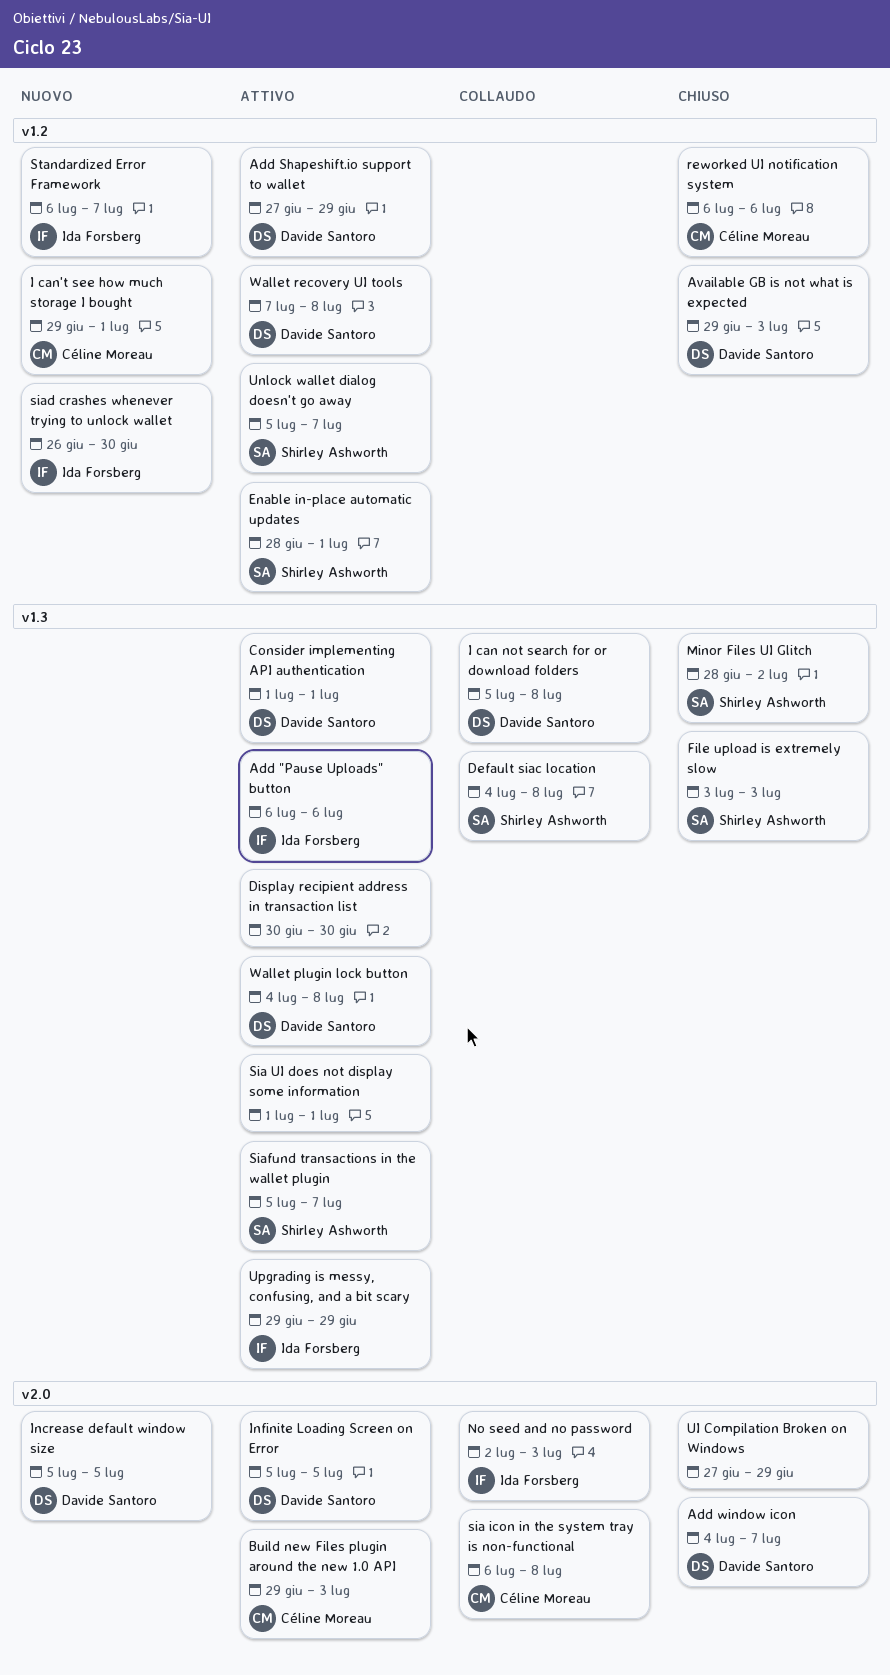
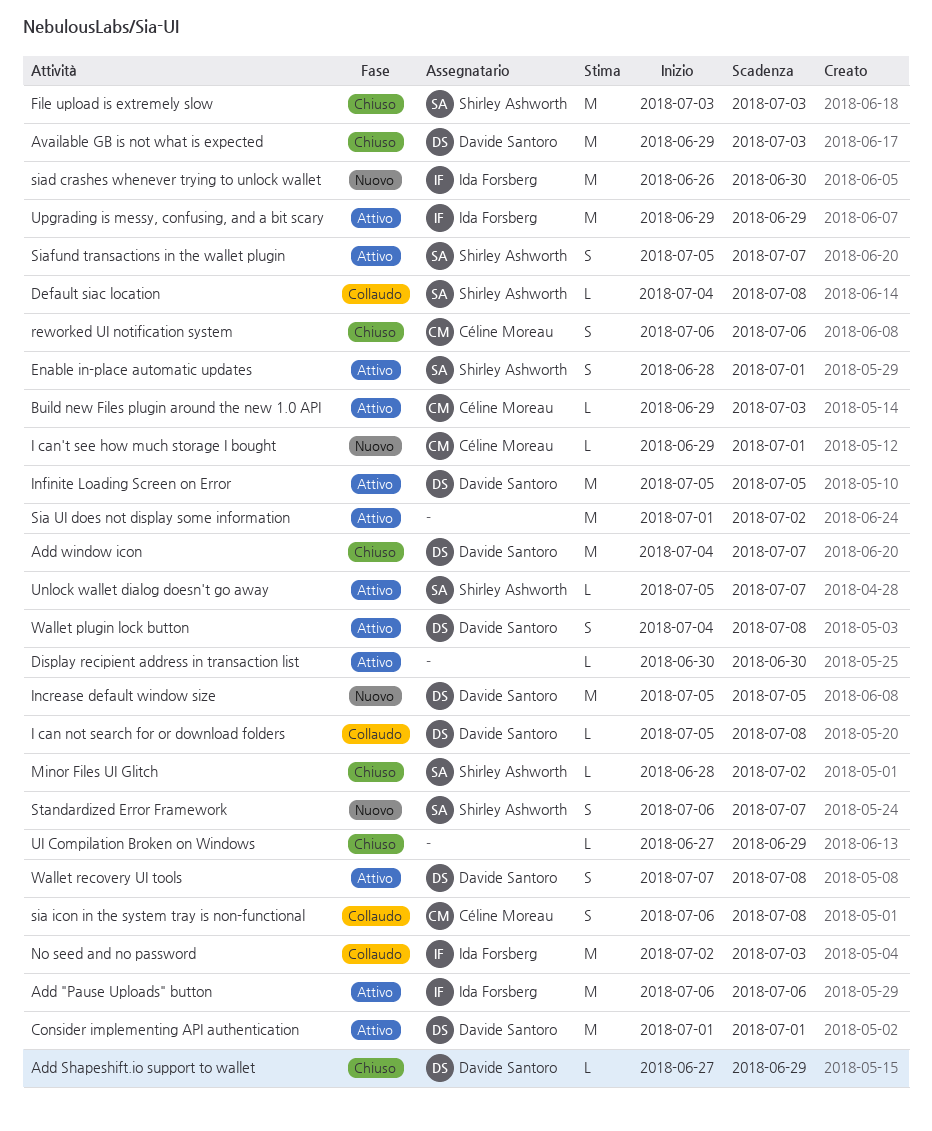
Add Shapeshift.io support to wallet, status: Attivo -> Chiuso
Sia UI does not display some information, due: Jul 1 -> Jul 2
Standardized Error Framework, owner: Ida Forsberg -> Shirley Ashworth

